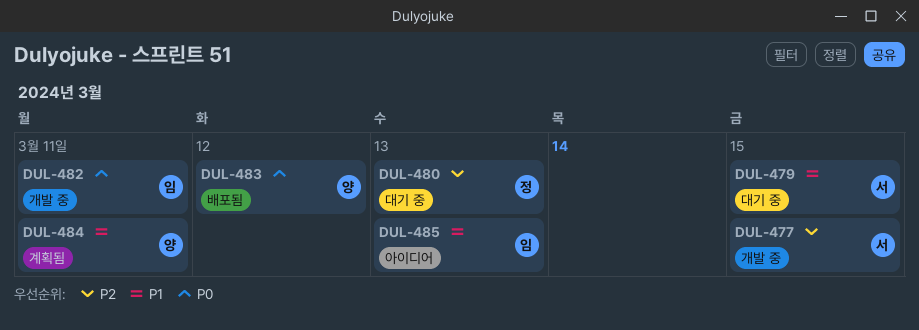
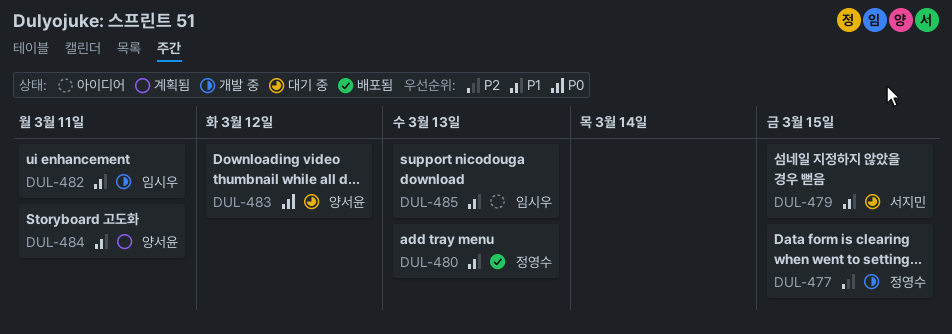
DUL-477, owner: 서지민 -> 정영수
DUL-480, status: 대기 중 -> 배포됨
DUL-480, priority: P2 -> P1
DUL-482, priority: P0 -> P1
DUL-483, status: 배포됨 -> 대기 중

